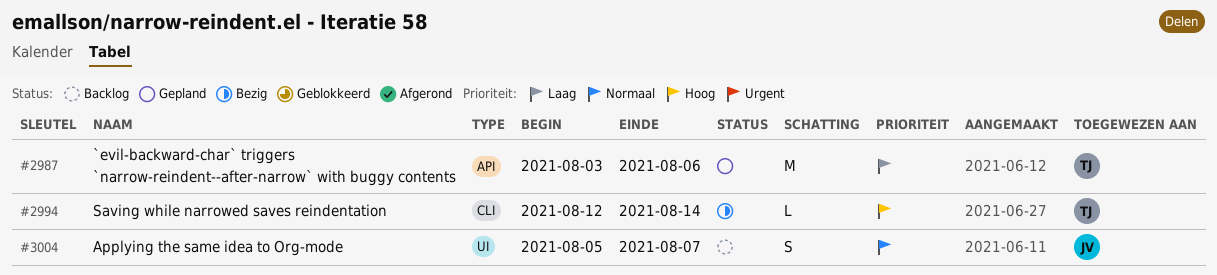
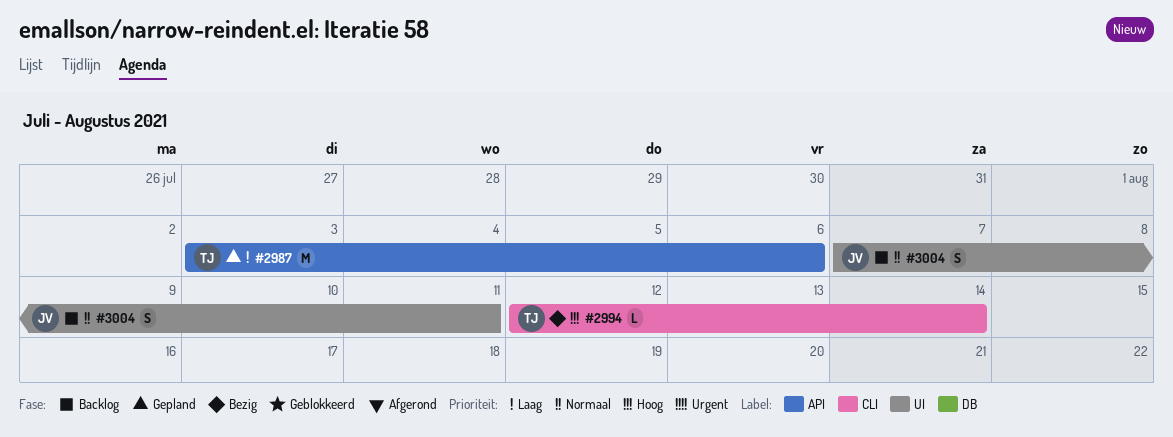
#3004, start: Aug 5 -> Aug 7
#3004, due: Aug 7 -> Aug 11

